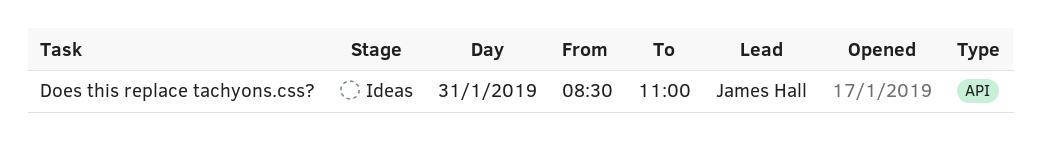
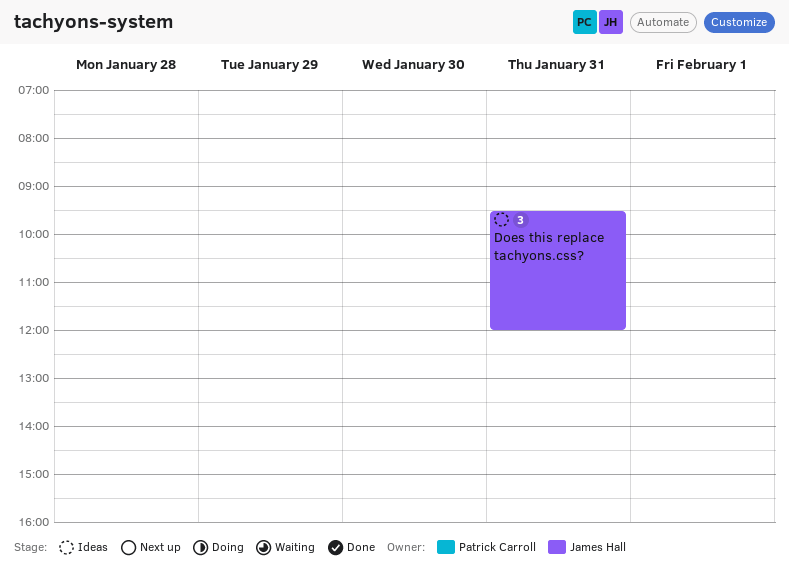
Does this replace tachyons.css?, begins: 08:30 -> 09:30
Does this replace tachyons.css?, ends: 11:00 -> 12:00

